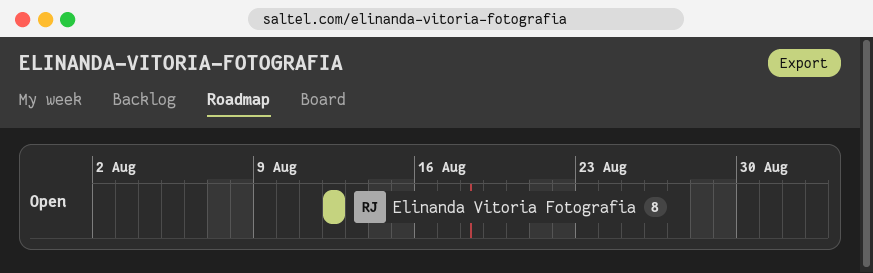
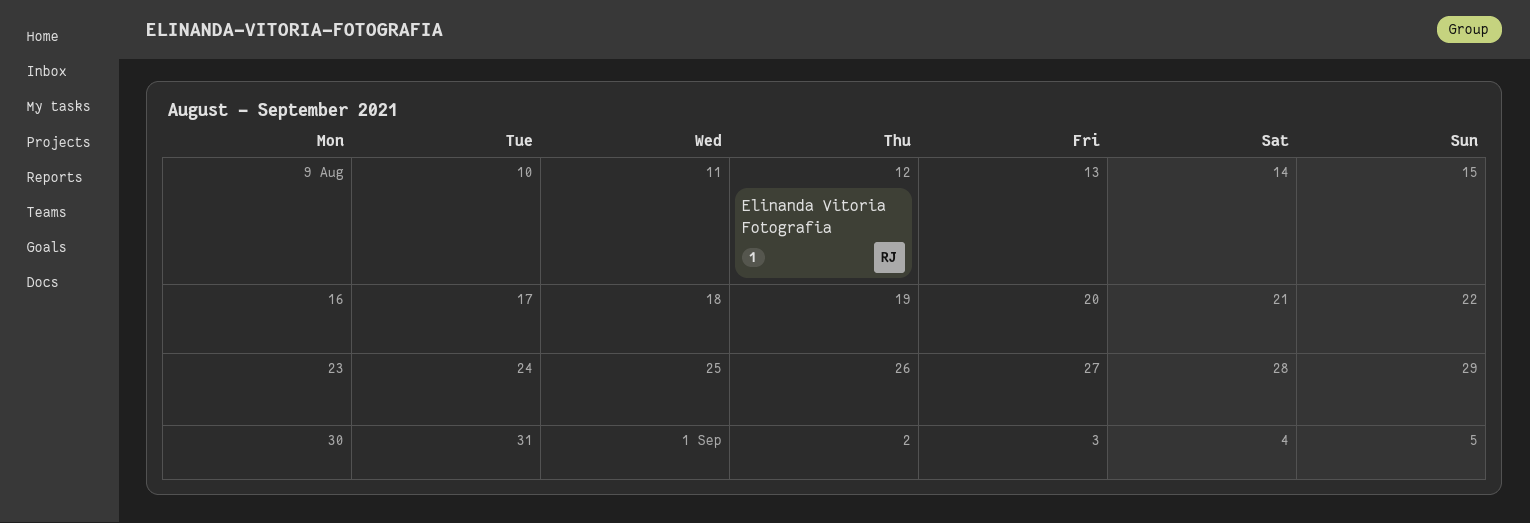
Elinanda Vitoria Fotografia, estimate: 8 -> 1

